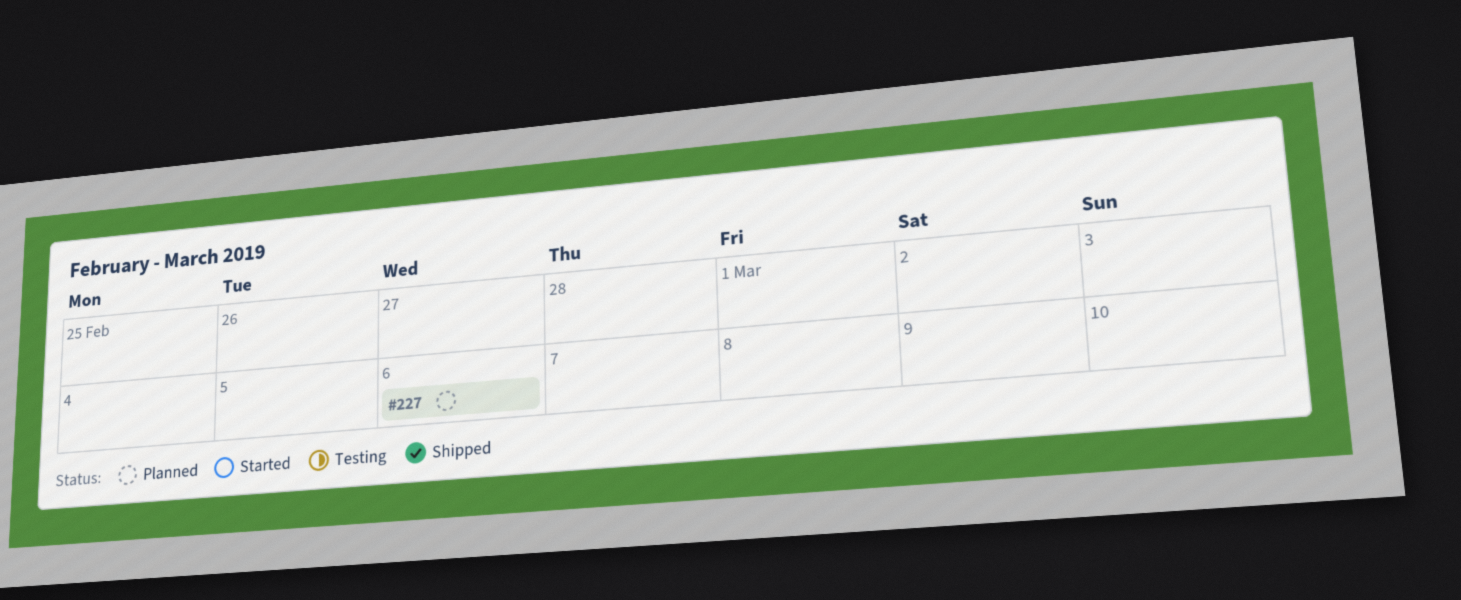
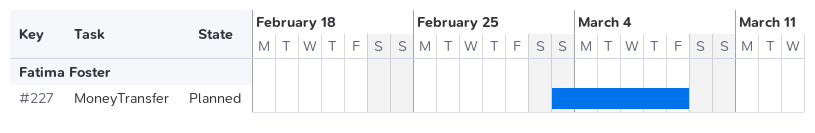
#227, due: Mar 6 -> Mar 8

